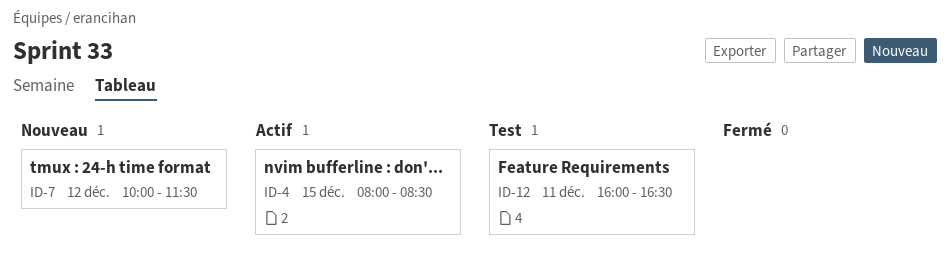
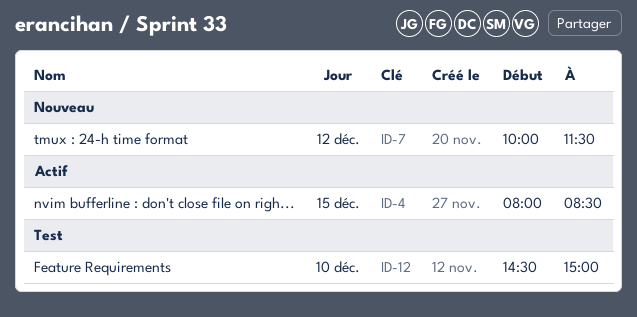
ID-12, day: Dec 11 -> Dec 10
ID-12, begins: 16:00 -> 14:30
ID-12, ends: 16:30 -> 15:00

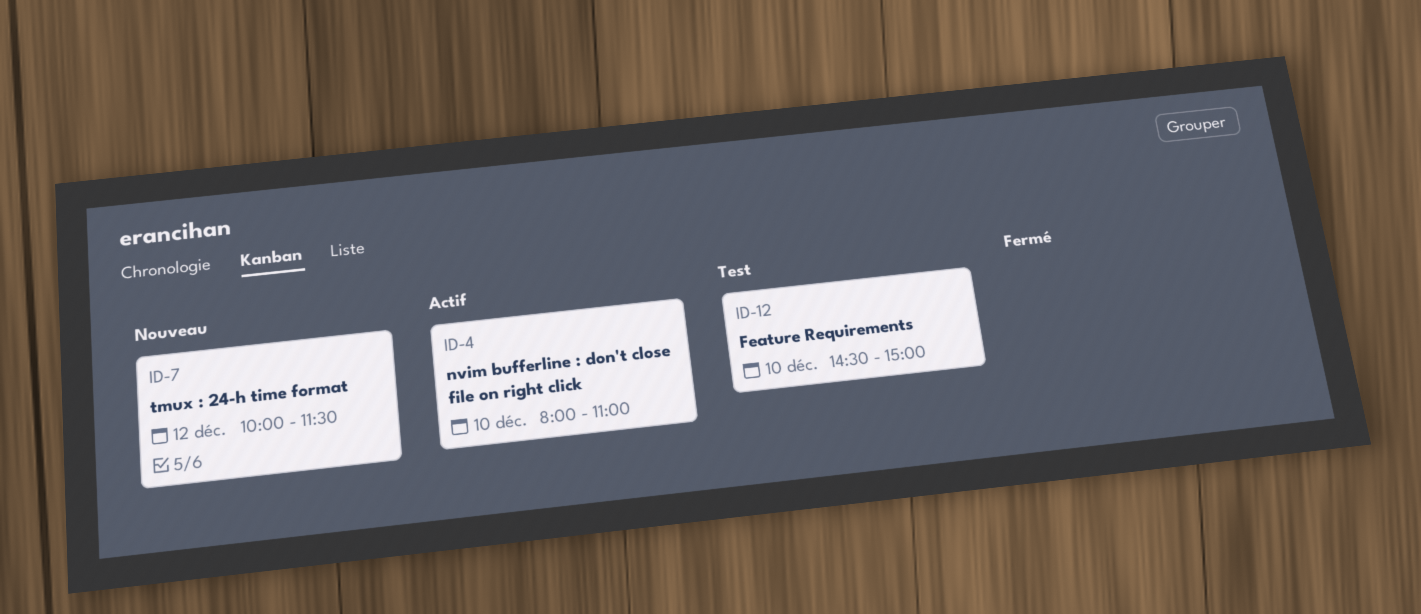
ID-4, day: Dec 15 -> Dec 10
ID-4, ends: 08:30 -> 11:00

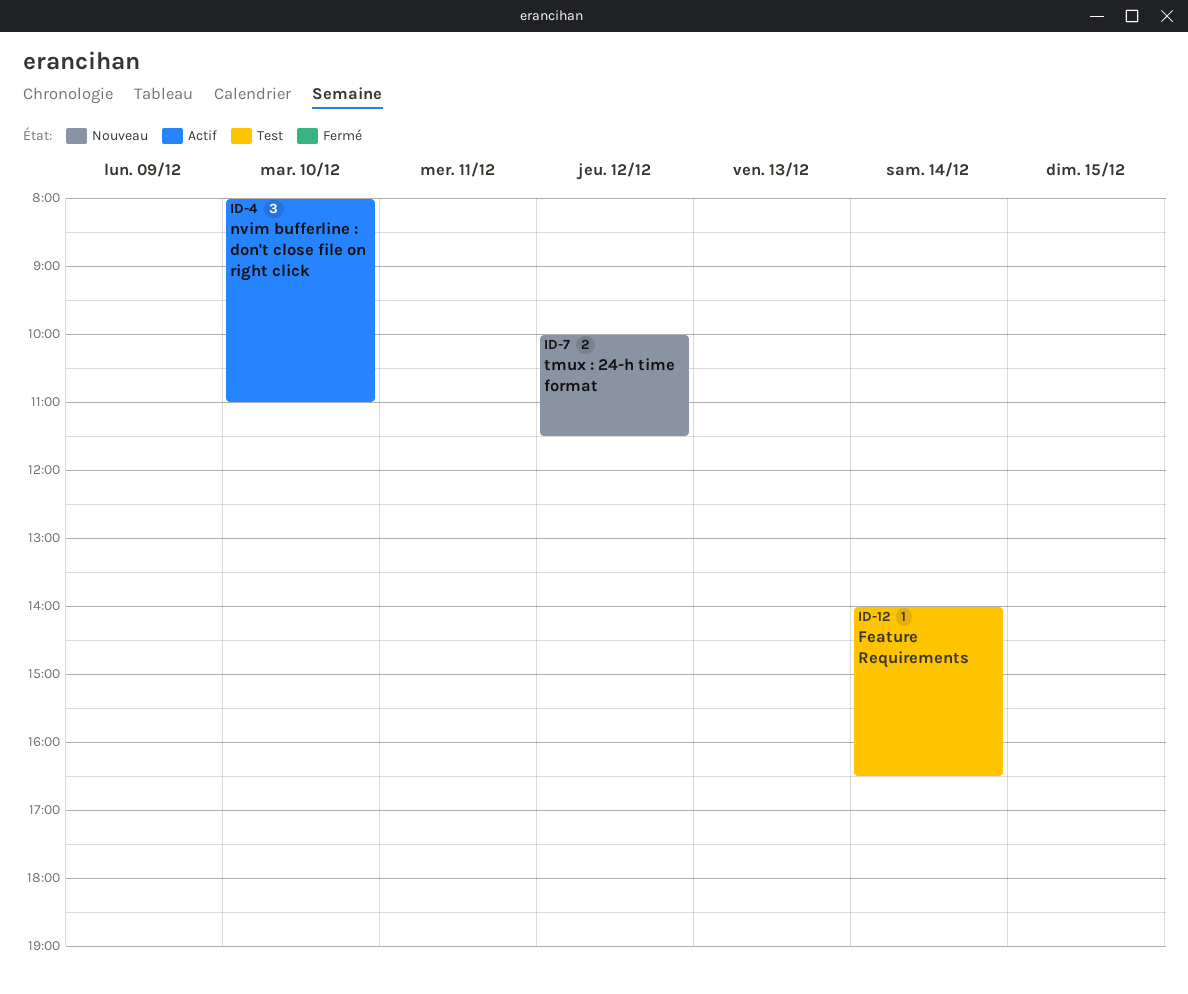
ID-12, day: Dec 10 -> Dec 14
ID-12, begins: 14:30 -> 14:00
ID-12, ends: 15:00 -> 16:30

